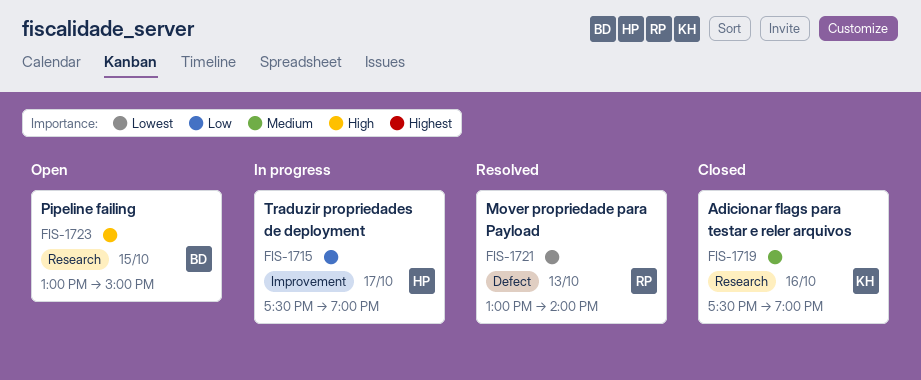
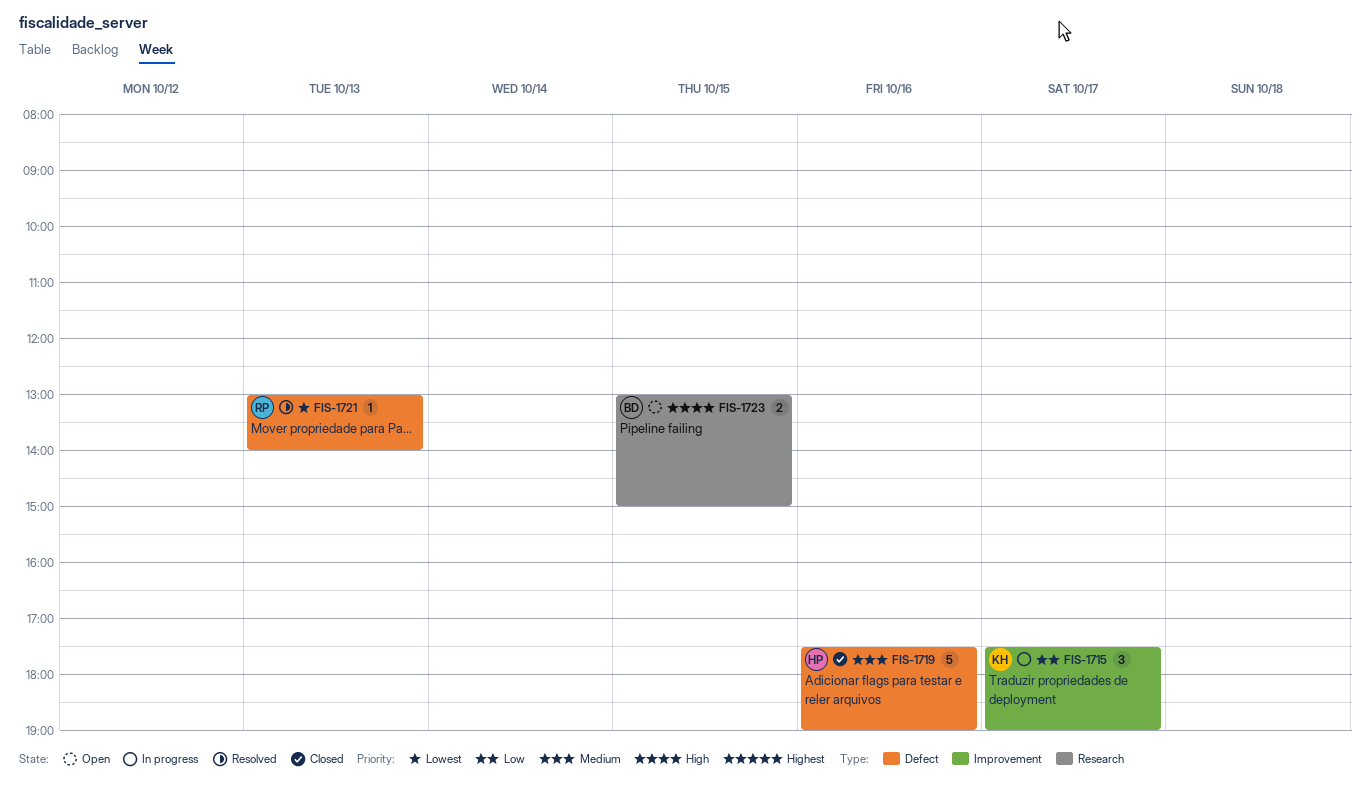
FIS-1715, owner: HP -> KH
FIS-1719, owner: KH -> HP
FIS-1719, label: Research -> Defect

